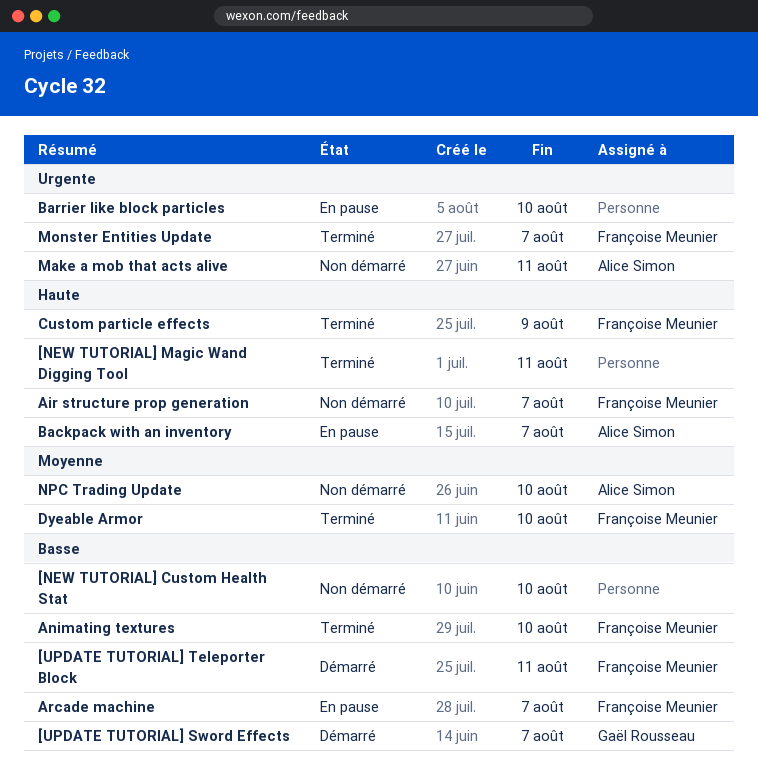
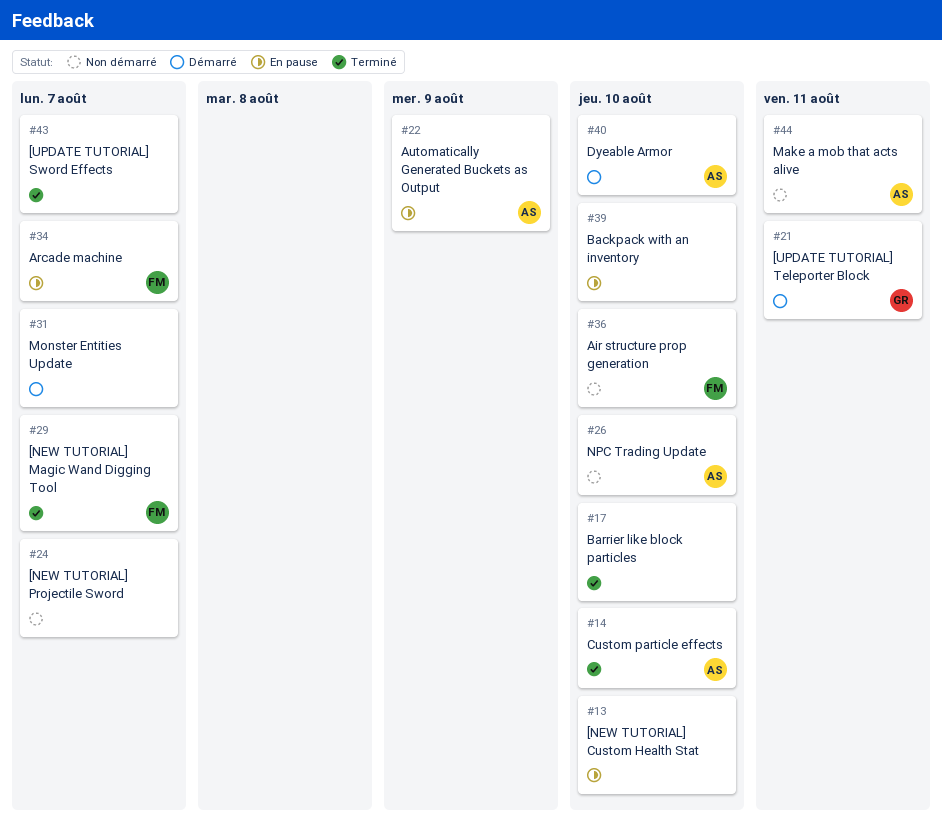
[NEW TUTORIAL] Custom Health Stat, status: Non démarré -> En pause
[NEW TUTORIAL] Magic Wand Digging Tool, owner: none -> Françoise Meunier
[NEW TUTORIAL] Magic Wand Digging Tool, due: Aug 11 -> Aug 7
[NEW TUTORIAL] Projectile Sword: none -> present
[UPDATE TUTORIAL] Sword Effects, status: Démarré -> Terminé
[UPDATE TUTORIAL] Sword Effects, owner: Gaël Rousseau -> none
[UPDATE TUTORIAL] Teleporter Block, owner: Françoise Meunier -> Gaël Rousseau
Air structure prop generation, due: Aug 7 -> Aug 10
Animating textures: present -> none
Automatically Generated Buckets as Output: none -> present
Backpack with an inventory, owner: Alice Simon -> none
Backpack with an inventory, due: Aug 7 -> Aug 10
Barrier like block particles, status: En pause -> Terminé
Custom particle effects, owner: Françoise Meunier -> Alice Simon
Custom particle effects, due: Aug 9 -> Aug 10
Dyeable Armor, status: Terminé -> Démarré
Dyeable Armor, owner: Françoise Meunier -> Alice Simon
Monster Entities Update, status: Terminé -> Démarré
Monster Entities Update, owner: Françoise Meunier -> none

